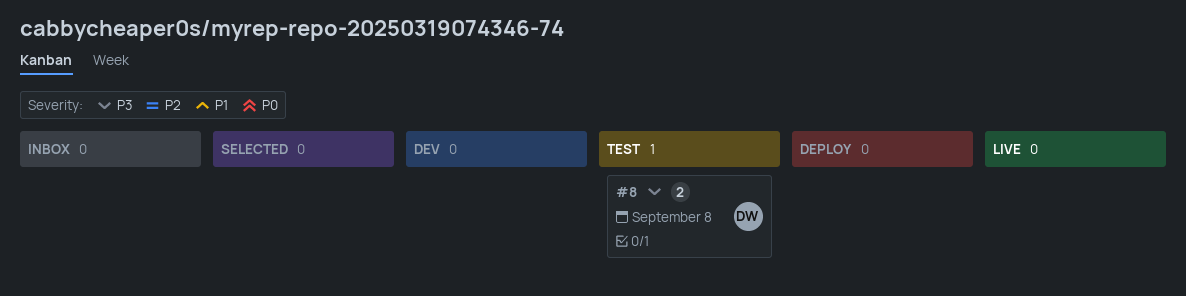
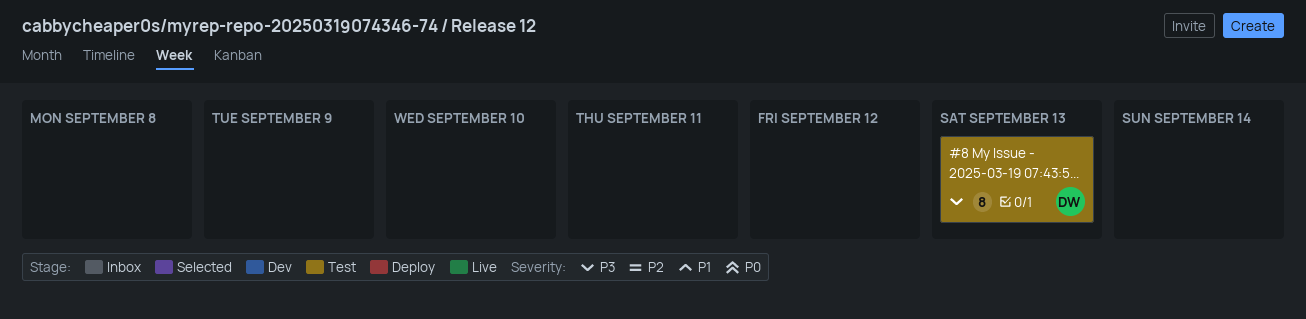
#8, estimate: 2 -> 8
#8, due: Sep 8 -> Sep 13

